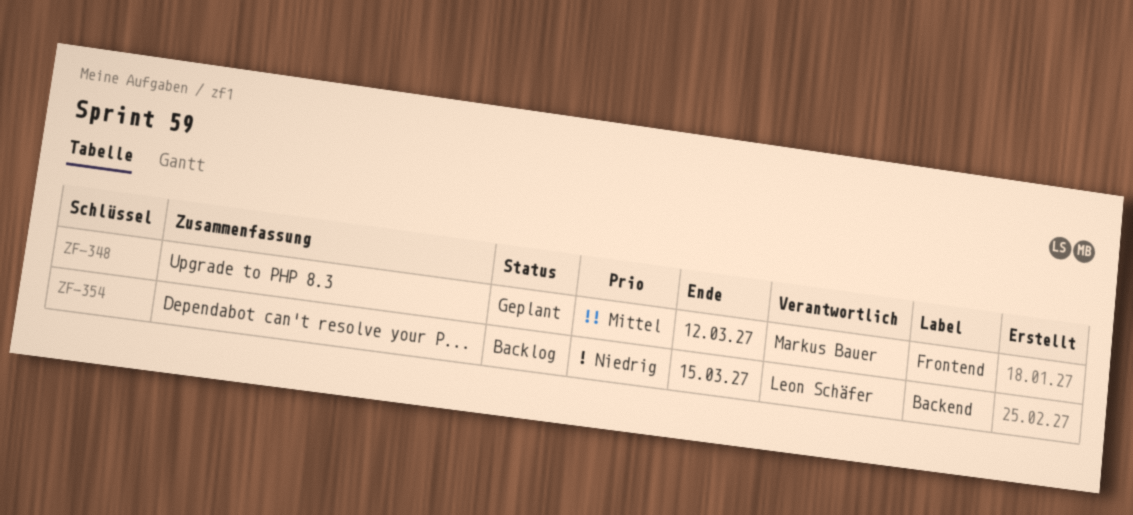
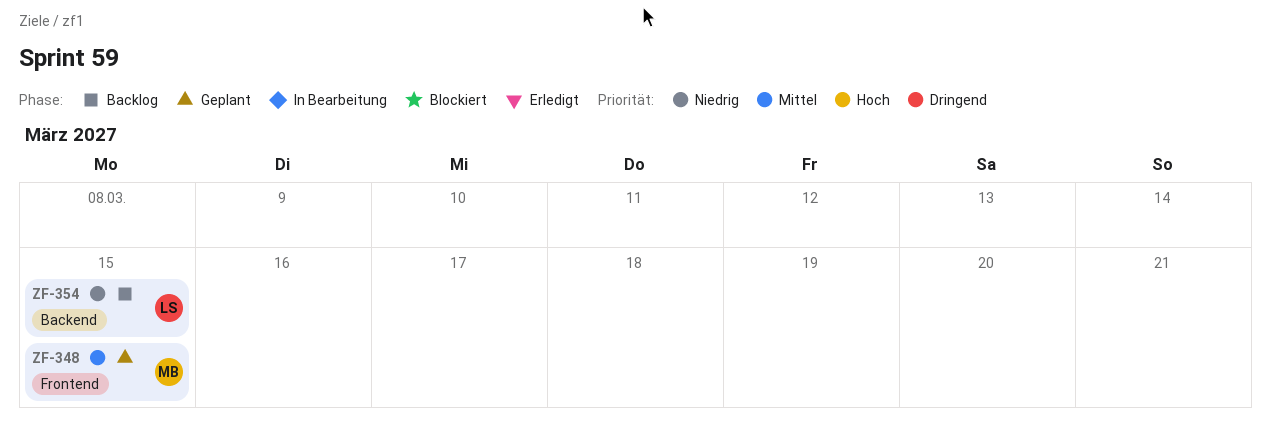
ZF-348, due: Mar 12 -> Mar 15

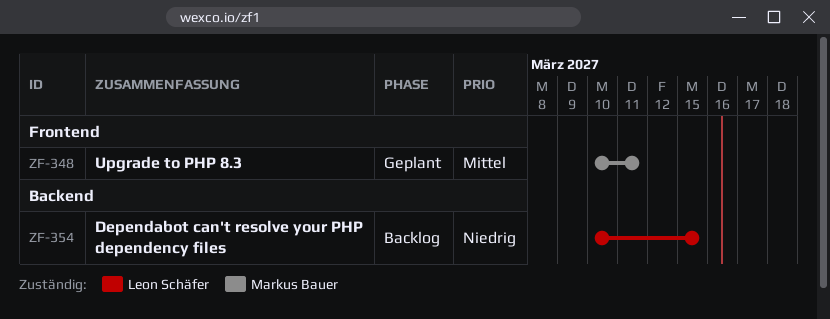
ZF-348, due: Mar 15 -> Mar 11

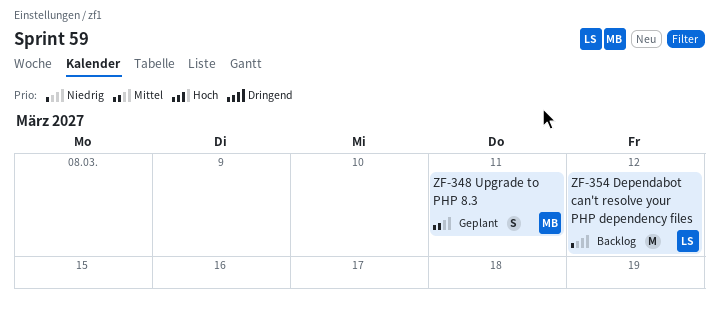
ZF-354, due: Mar 15 -> Mar 12

